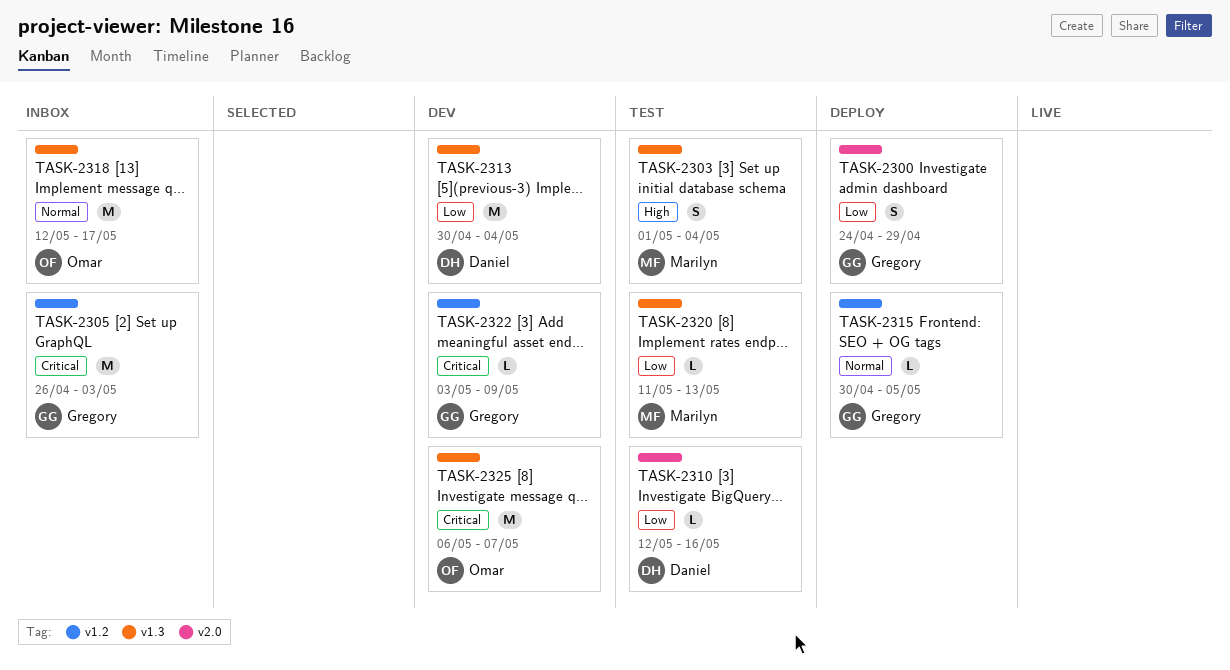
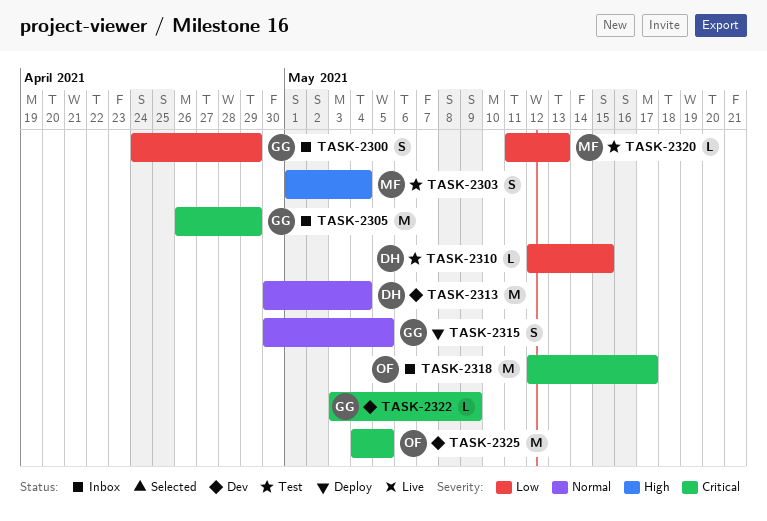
TASK-2300, status: Deploy -> Inbox
TASK-2305, due: May 3 -> Apr 29
TASK-2310, due: May 16 -> May 15
TASK-2313, priority: Low -> Normal
TASK-2315, estimate: L -> S
TASK-2318, priority: Normal -> Critical
TASK-2325, start: May 6 -> May 4
TASK-2325, due: May 7 -> May 5

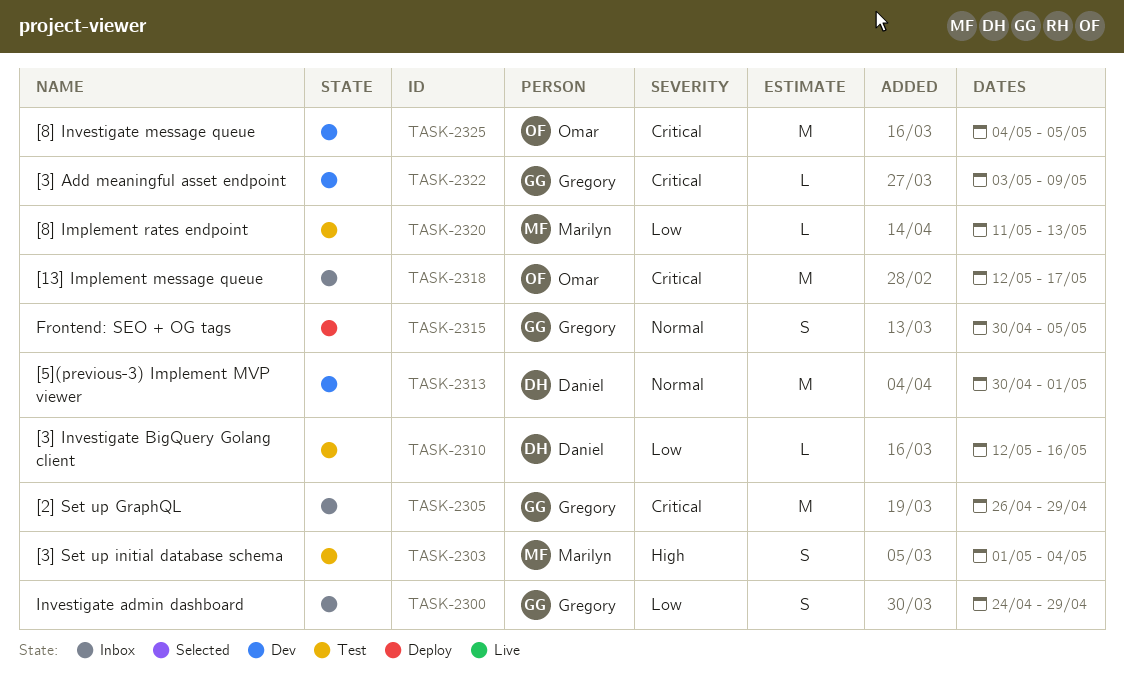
TASK-2310, due: May 15 -> May 16
TASK-2313, due: May 4 -> May 1

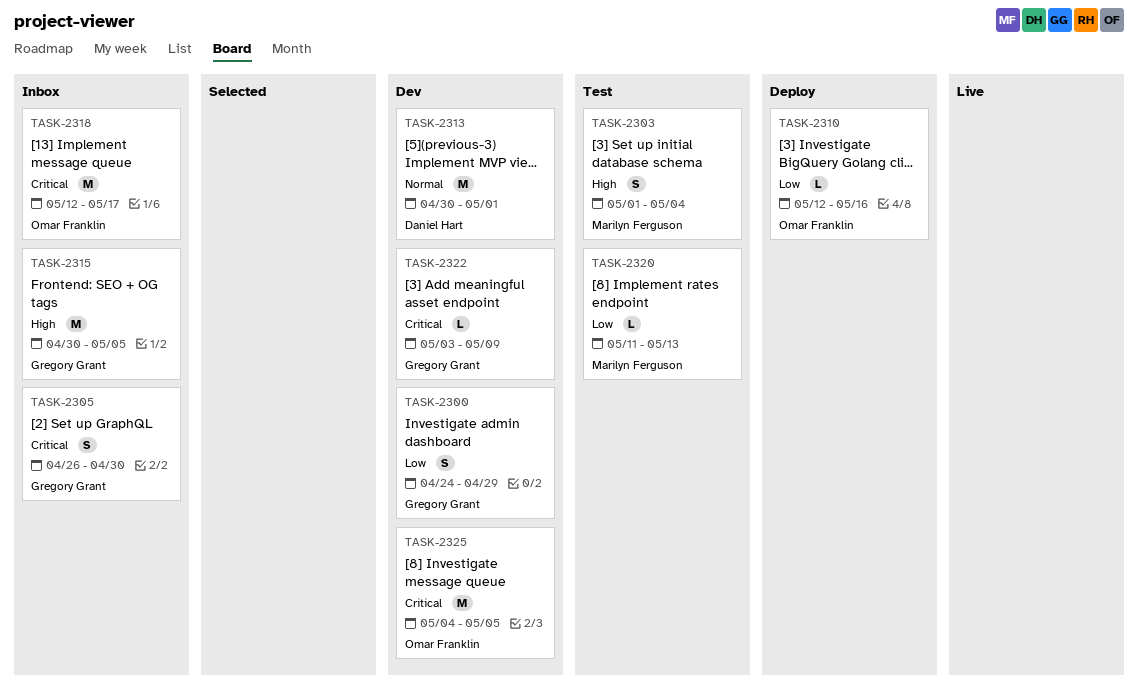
TASK-2300, status: Inbox -> Dev
TASK-2305, estimate: M -> S
TASK-2305, due: Apr 29 -> Apr 30
TASK-2310, status: Test -> Deploy
TASK-2310, owner: Daniel Hart -> Omar Franklin
TASK-2315, status: Deploy -> Inbox
TASK-2315, priority: Normal -> High
TASK-2315, estimate: S -> M

